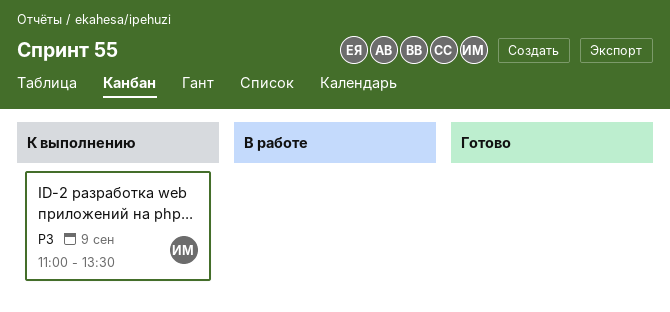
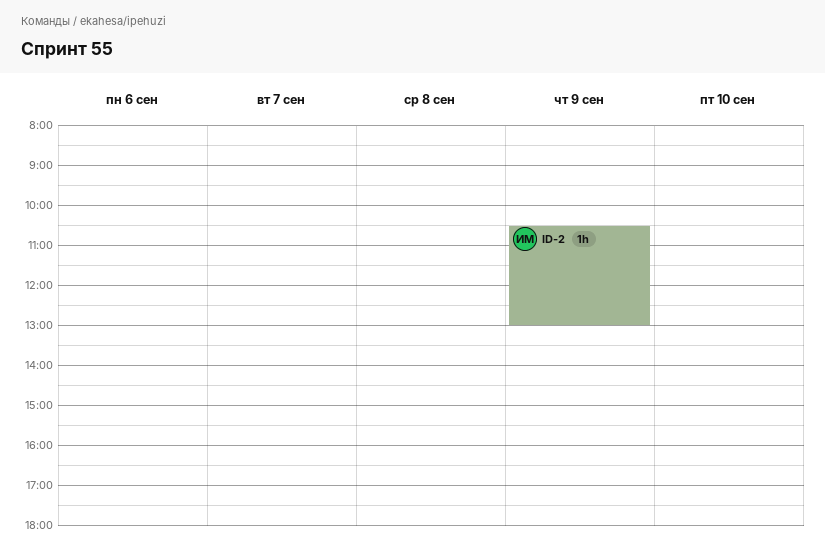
ID-2, begins: 11:00 -> 10:30
ID-2, ends: 13:30 -> 13:00

